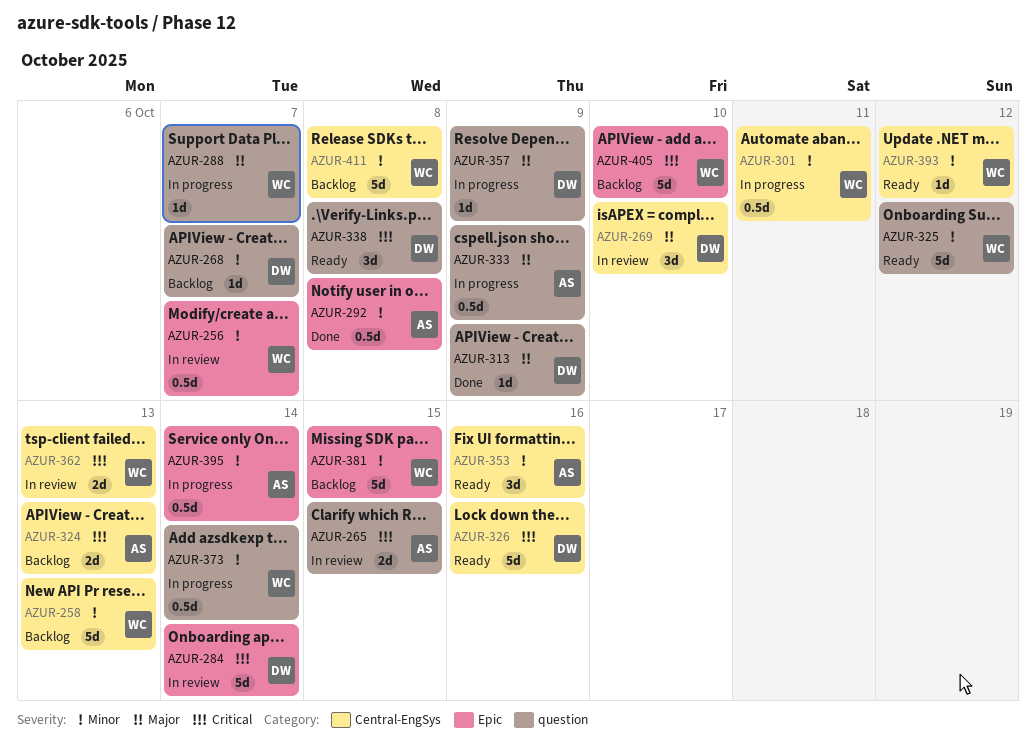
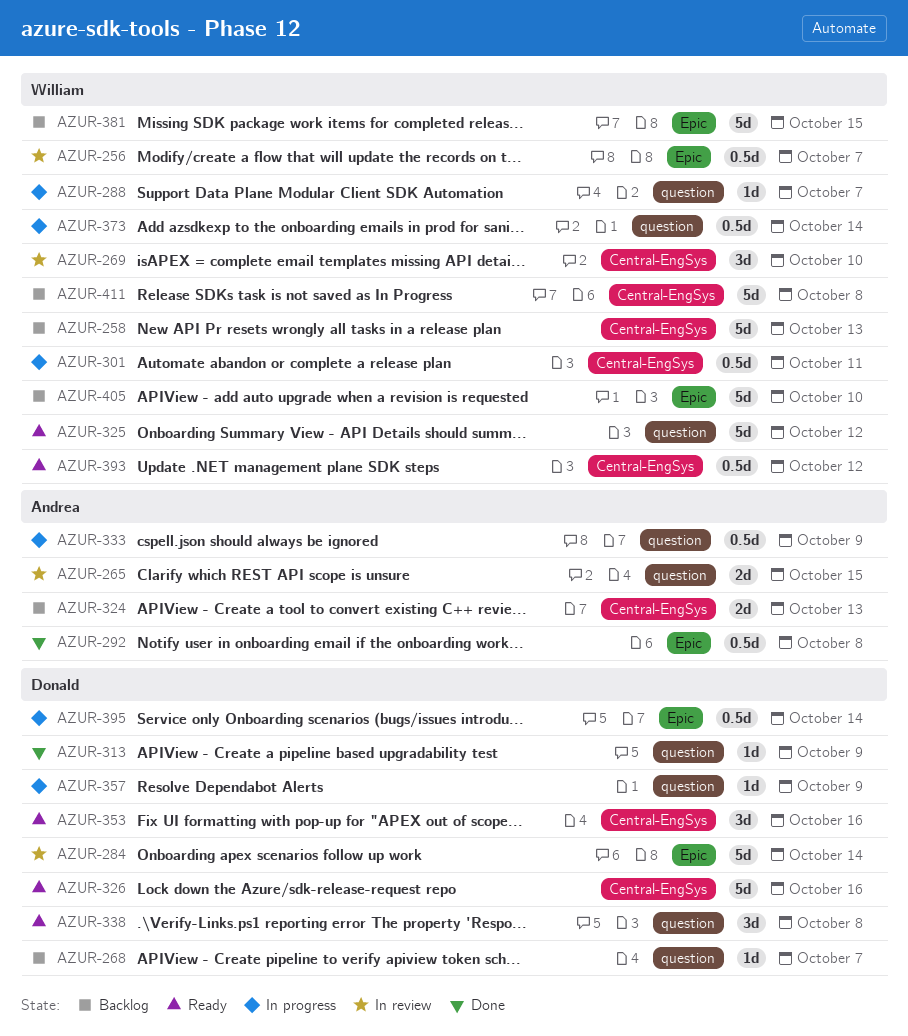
AZUR-269, owner: Donald -> William
AZUR-353, owner: Andrea -> Donald
AZUR-362: present -> none
AZUR-393, estimate: 1d -> 0.5d
AZUR-395, owner: Andrea -> Donald

